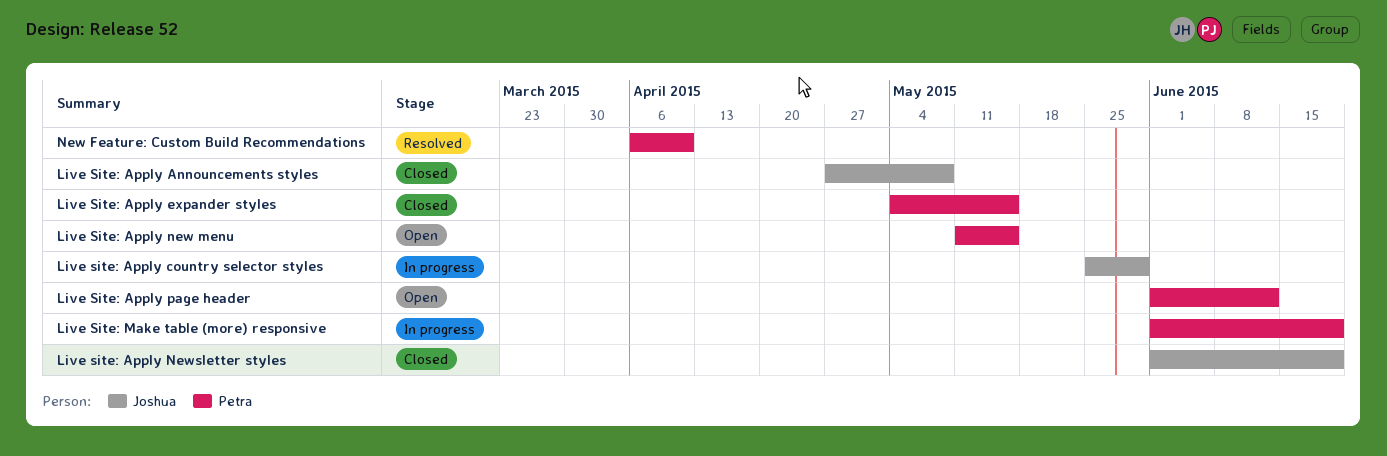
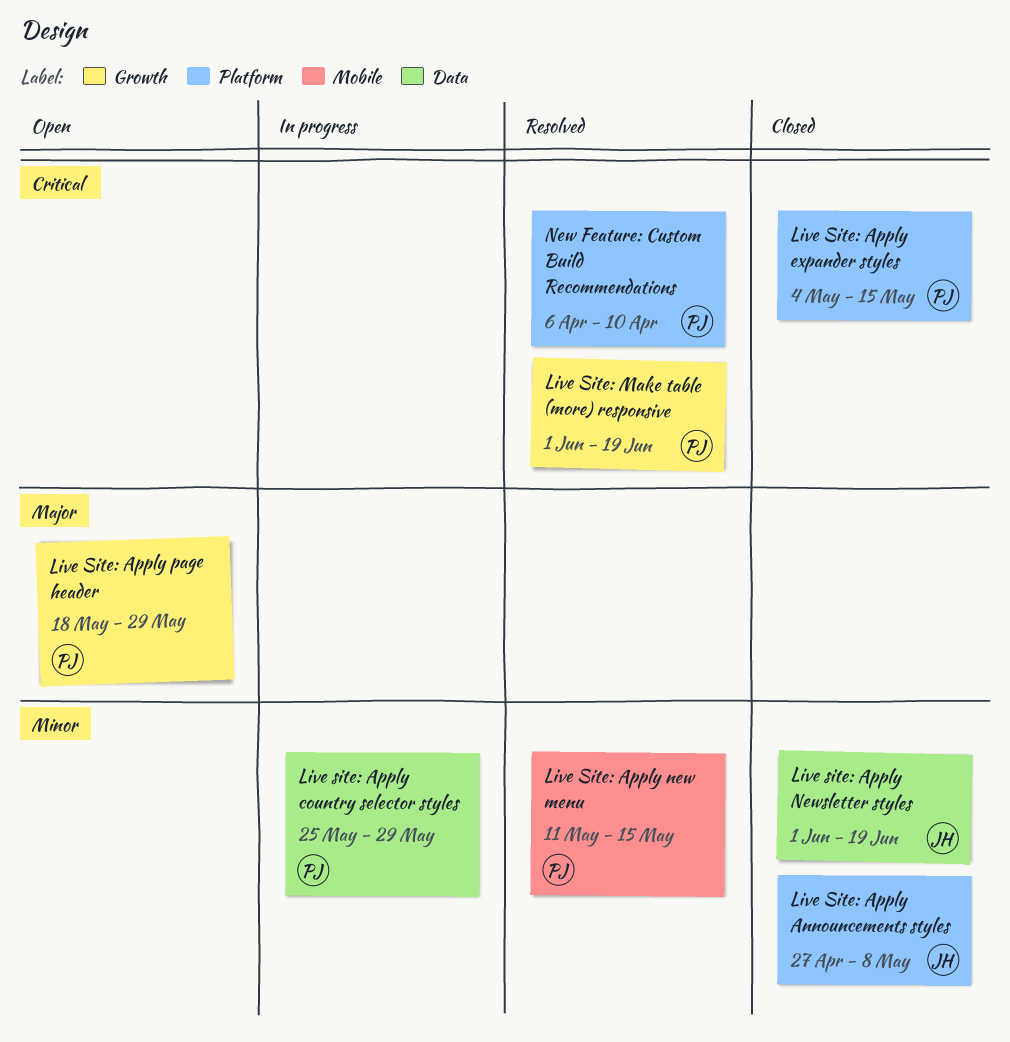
Live site: Apply country selector styles, owner: Joshua -> Petra
Live Site: Apply new menu, status: Open -> Resolved
Live Site: Apply page header, start: Jun 1 -> May 18
Live Site: Apply page header, due: Jun 12 -> May 29
Live Site: Make table (more) responsive, status: In progress -> Resolved

